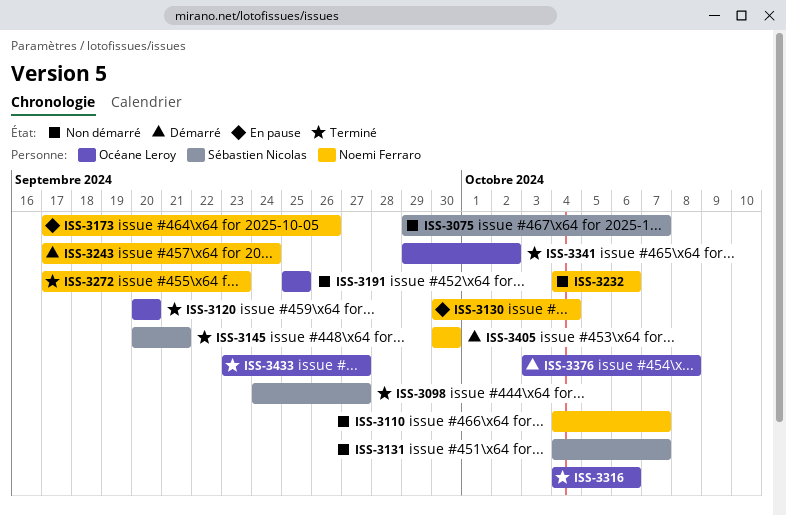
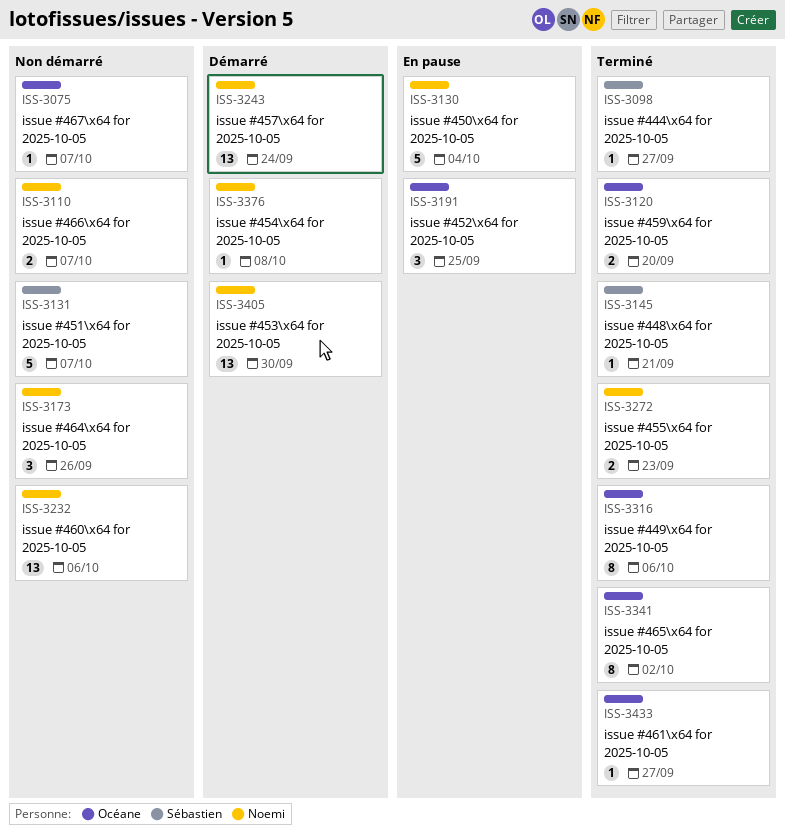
ISS-3075, owner: Sébastien Nicolas -> Océane Leroy
ISS-3173, status: En pause -> Non démarré
ISS-3191, status: Non démarré -> En pause
ISS-3376, owner: Océane Leroy -> Noemi Ferraro

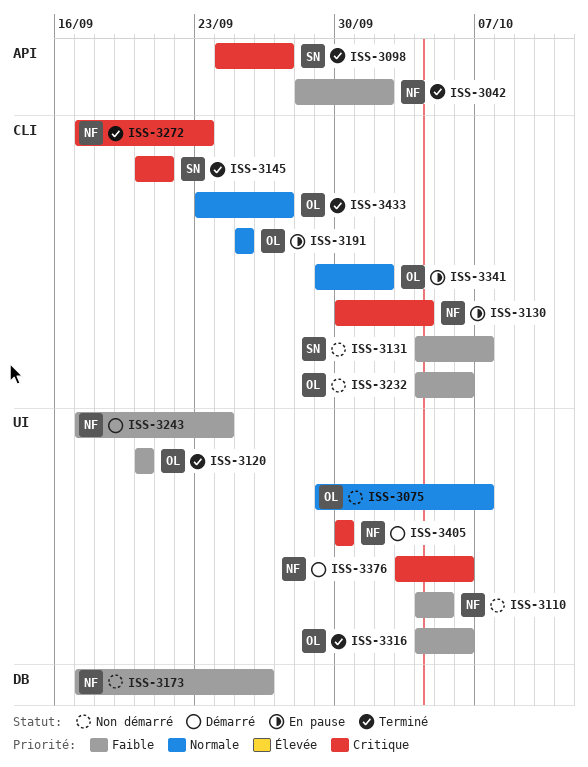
ISS-3042: none -> present
ISS-3110, due: Oct 7 -> Oct 5
ISS-3232, owner: Noemi -> Océane
ISS-3341, status: Terminé -> En pause
ISS-3376, due: Oct 8 -> Oct 6

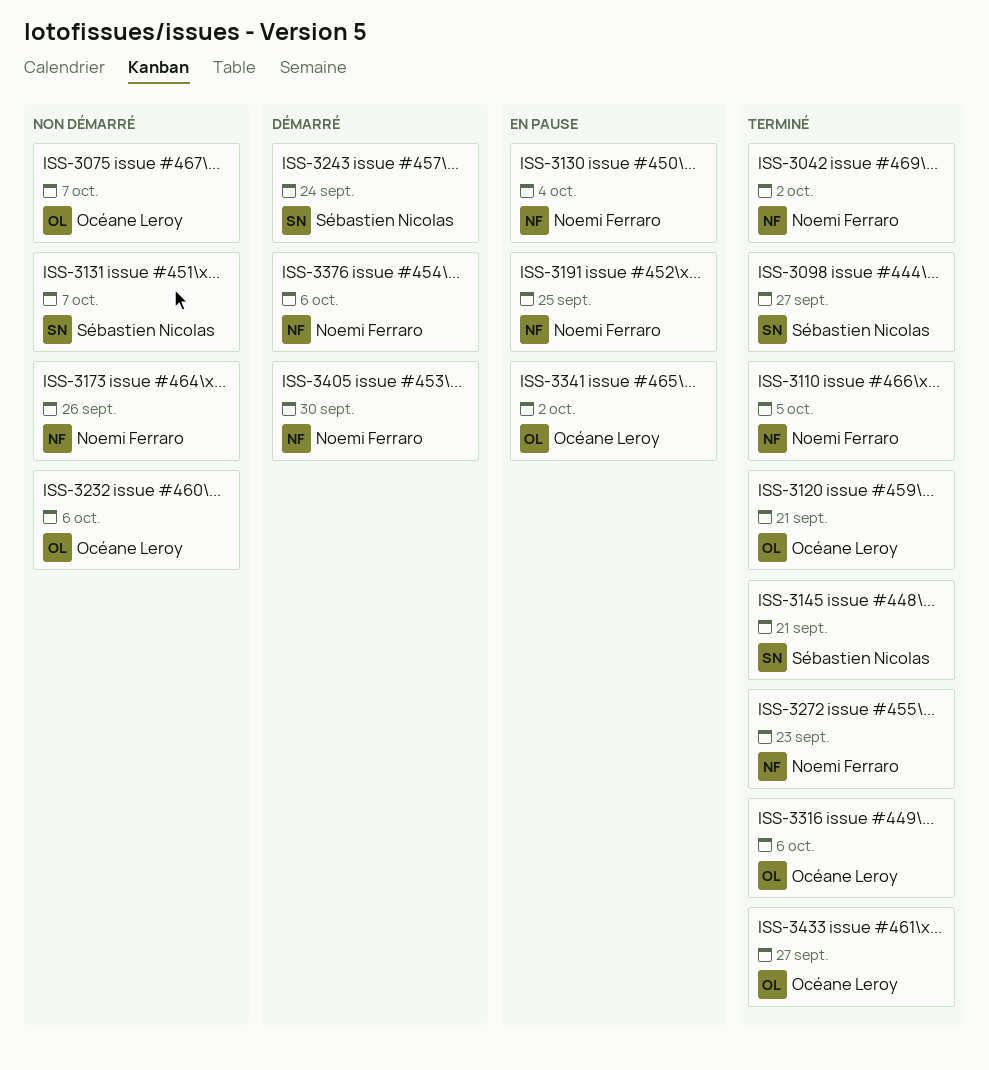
ISS-3110, status: Non démarré -> Terminé
ISS-3120, due: Sep 20 -> Sep 21
ISS-3191, owner: Océane Leroy -> Noemi Ferraro
ISS-3243, owner: Noemi Ferraro -> Sébastien Nicolas

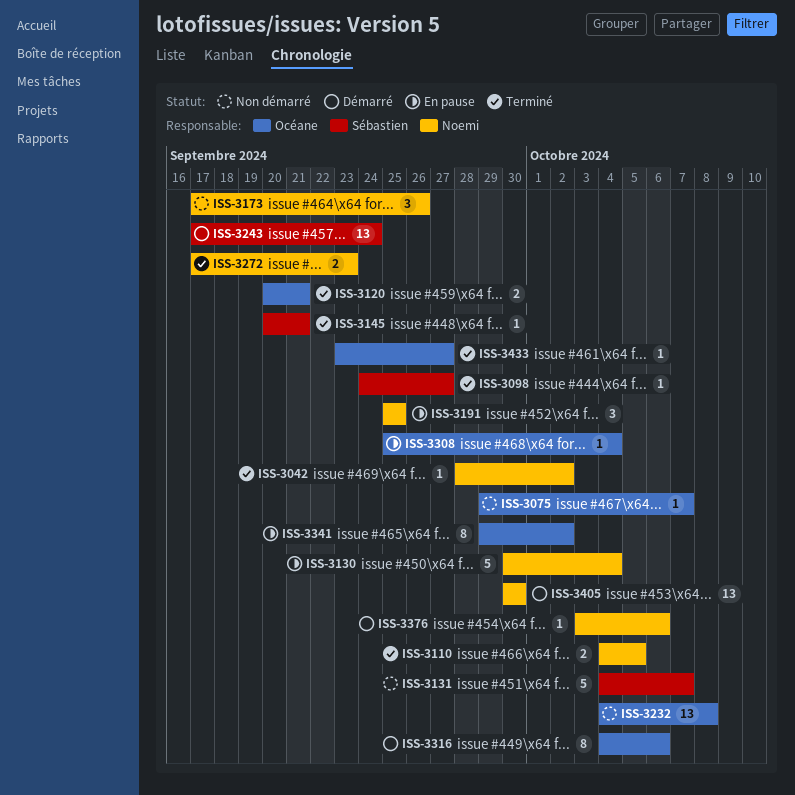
ISS-3232, due: Oct 6 -> Oct 8
ISS-3308: none -> present
ISS-3316, status: Terminé -> Démarré

